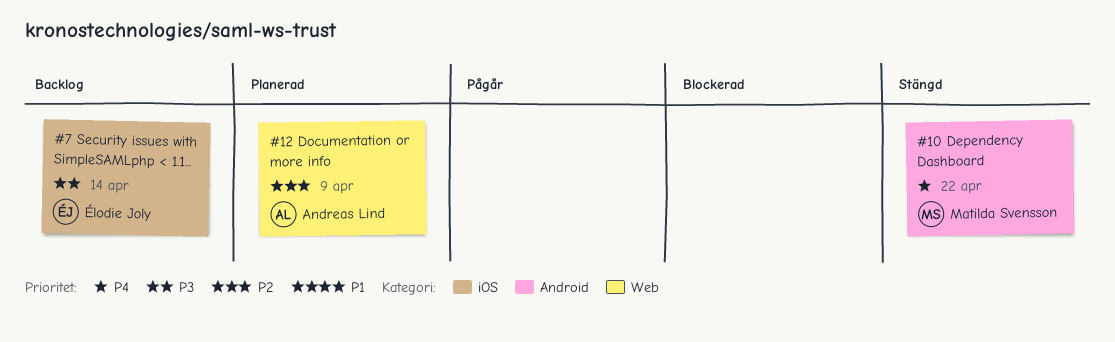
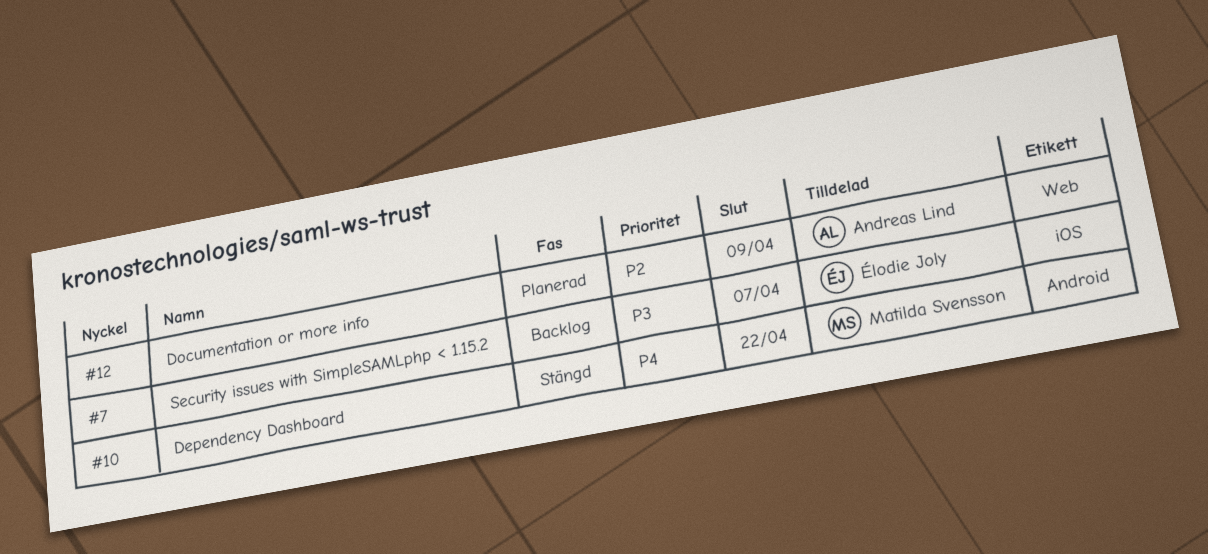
#7, due: Apr 14 -> Apr 7

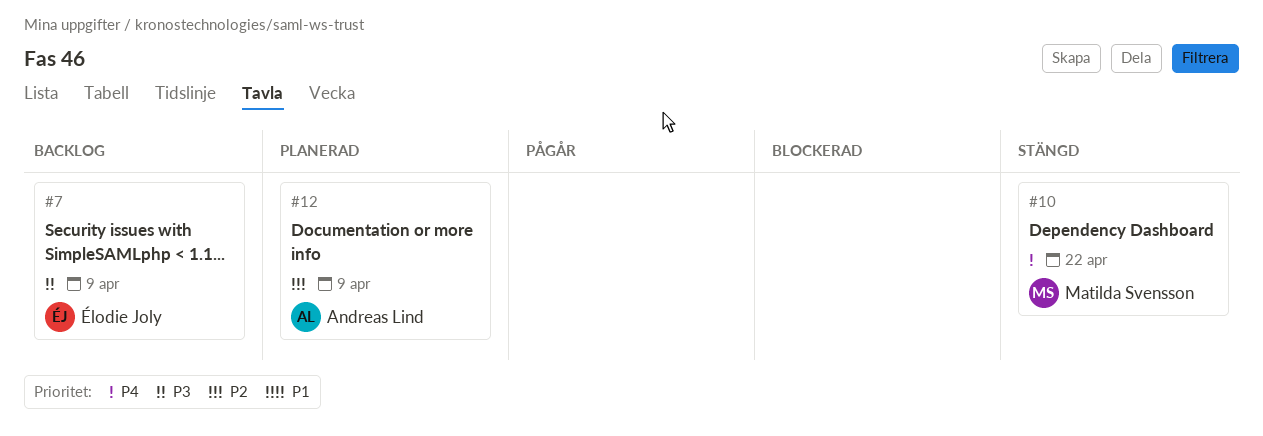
#7, due: Apr 7 -> Apr 9

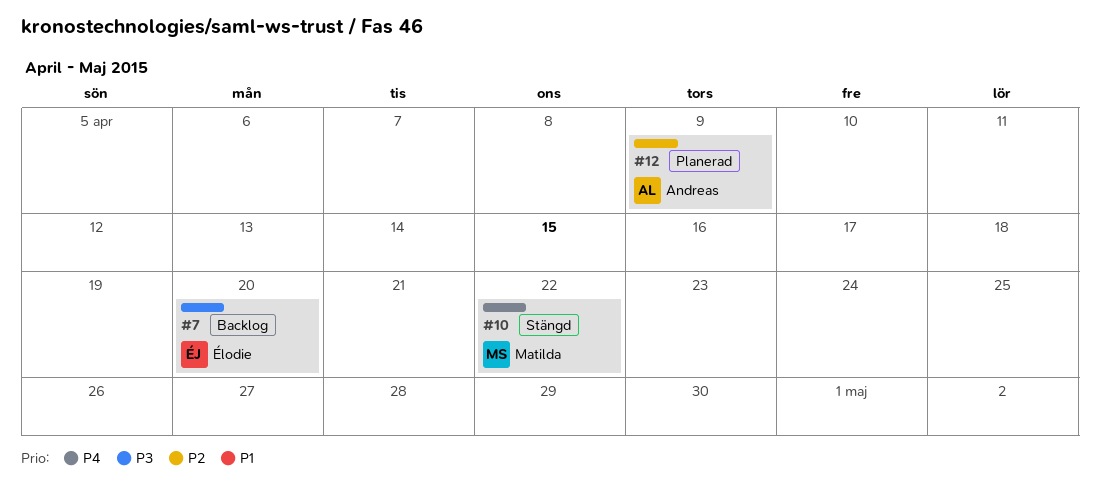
#7, due: Apr 9 -> Apr 20

